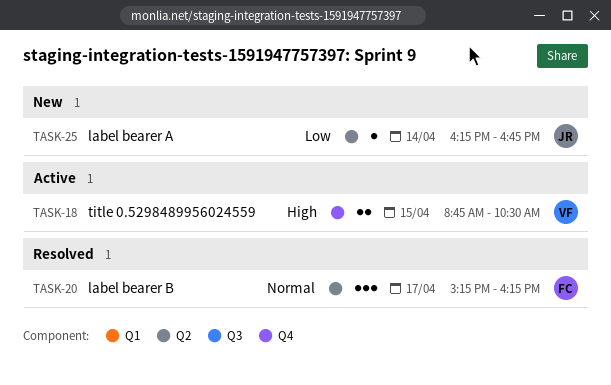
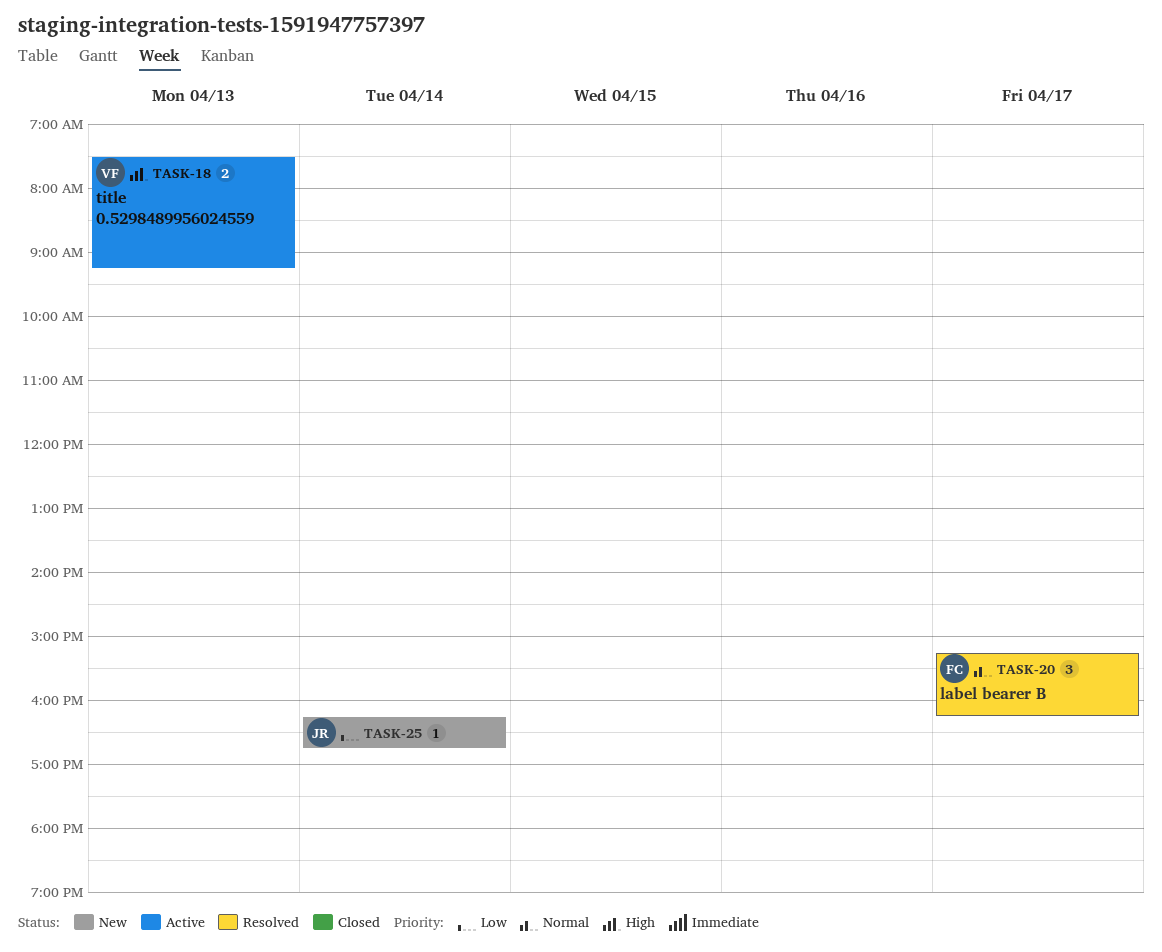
TASK-18, day: Apr 15 -> Apr 13
TASK-18, begins: 08:45 -> 07:30
TASK-18, ends: 10:30 -> 09:15

